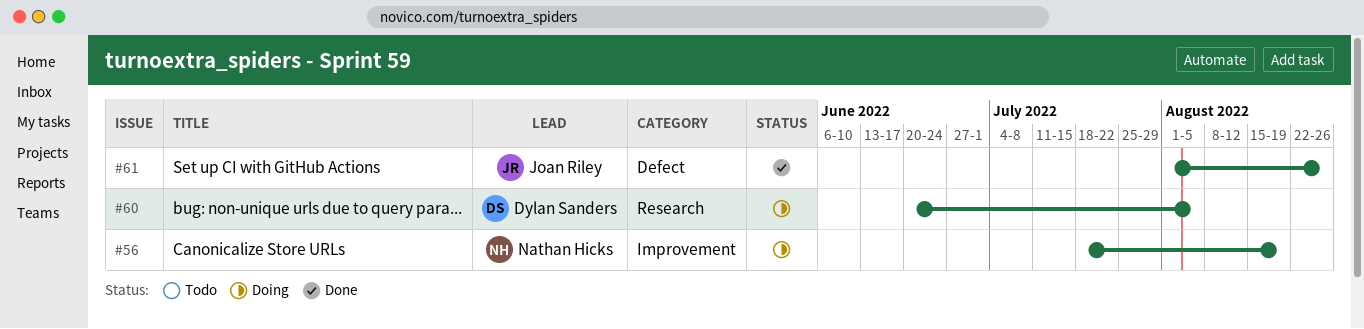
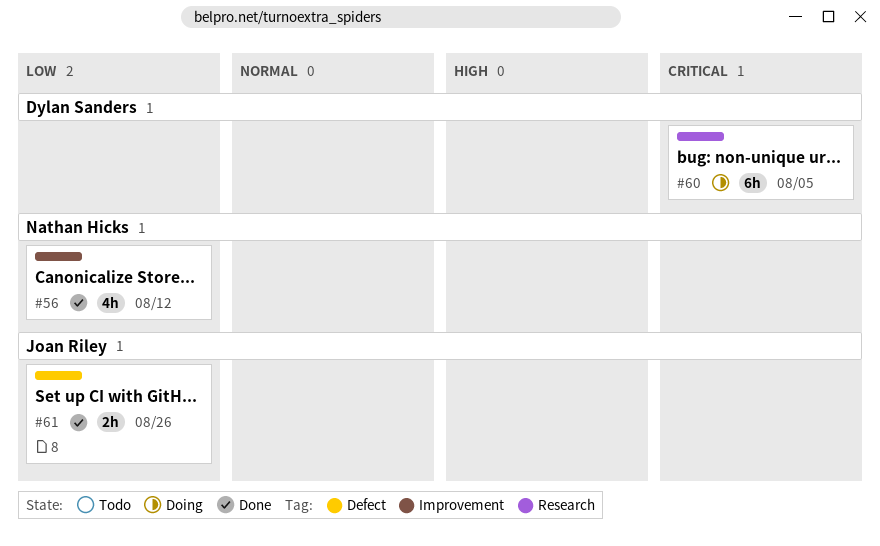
#56, status: Doing -> Done
#56, due: Aug 19 -> Aug 12

